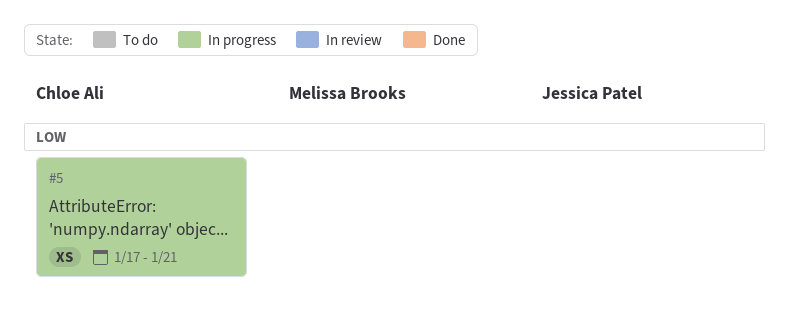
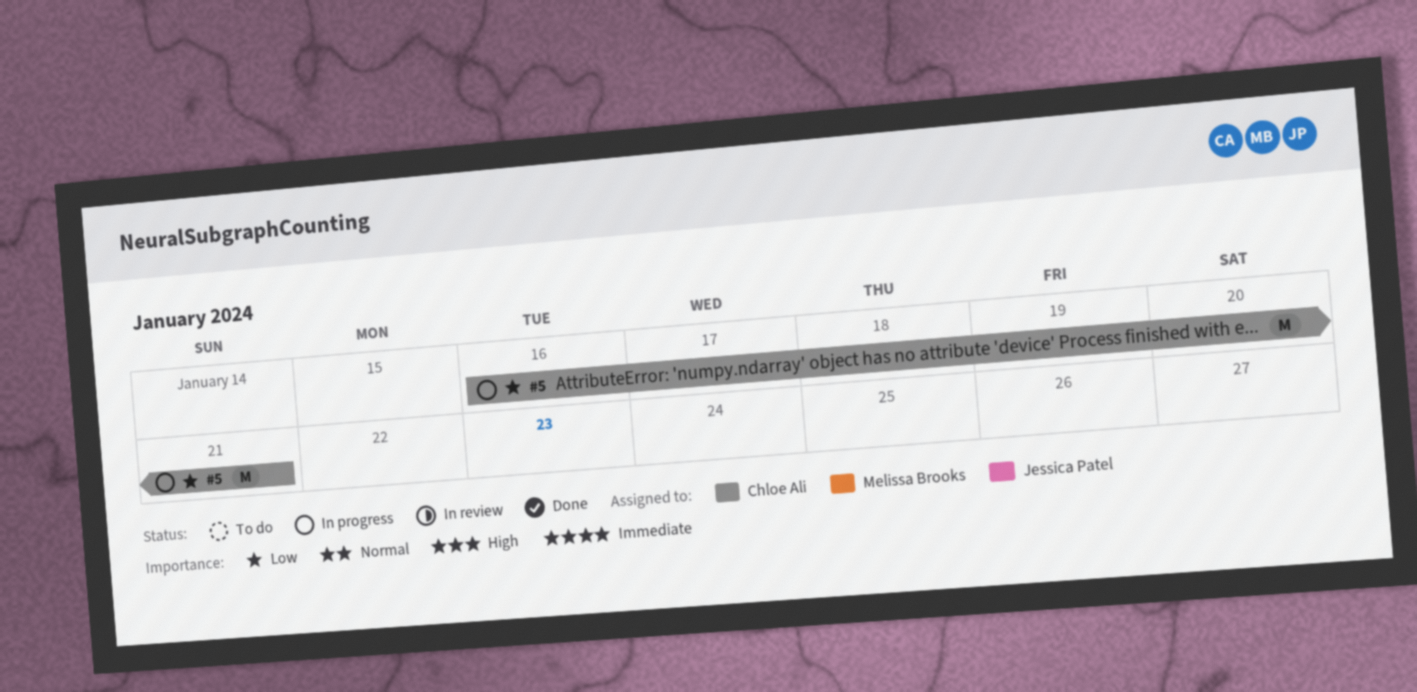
#5, estimate: XS -> M
#5, start: Jan 17 -> Jan 16

